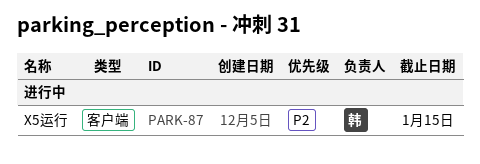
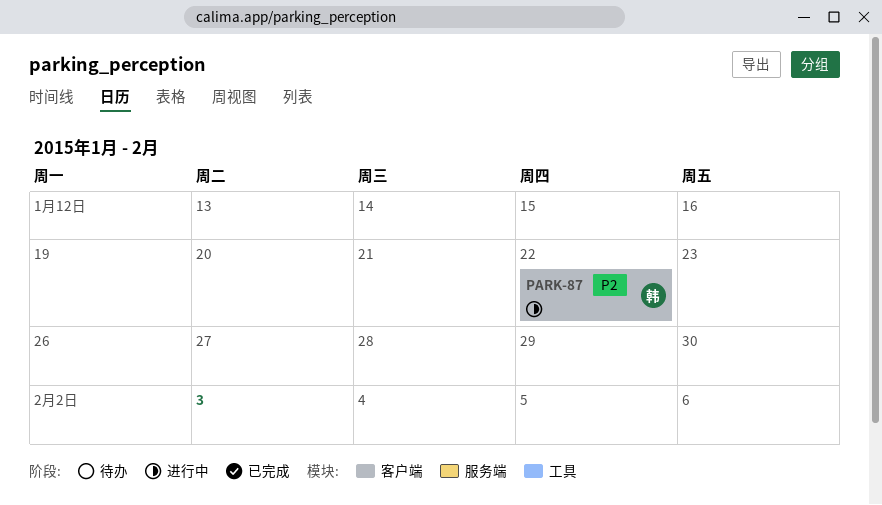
PARK-87, due: Jan 15 -> Jan 22

